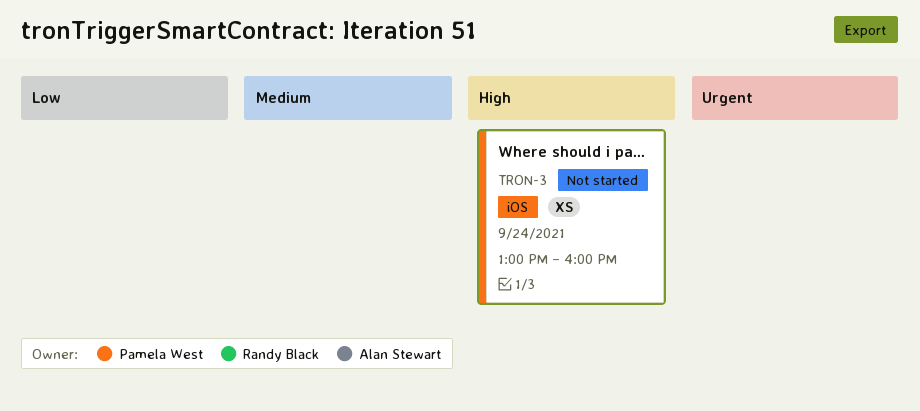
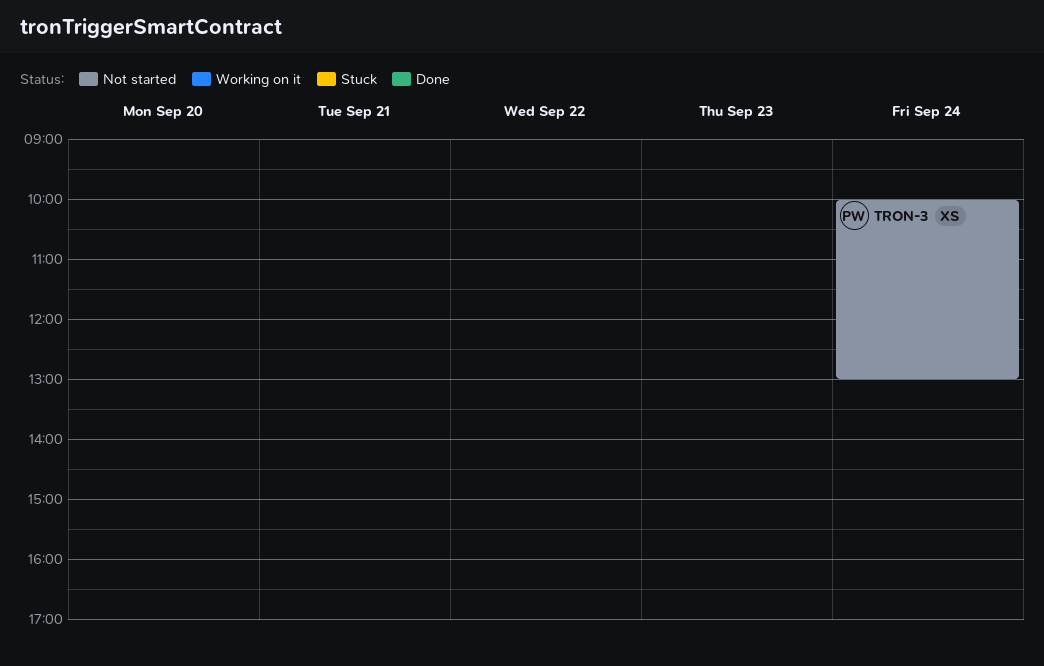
TRON-3, begins: 13:00 -> 10:00
TRON-3, ends: 16:00 -> 13:00

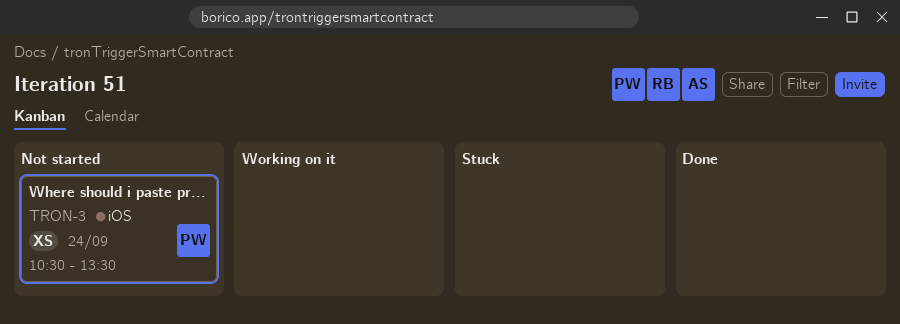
TRON-3, begins: 10:00 -> 10:30
TRON-3, ends: 13:00 -> 13:30

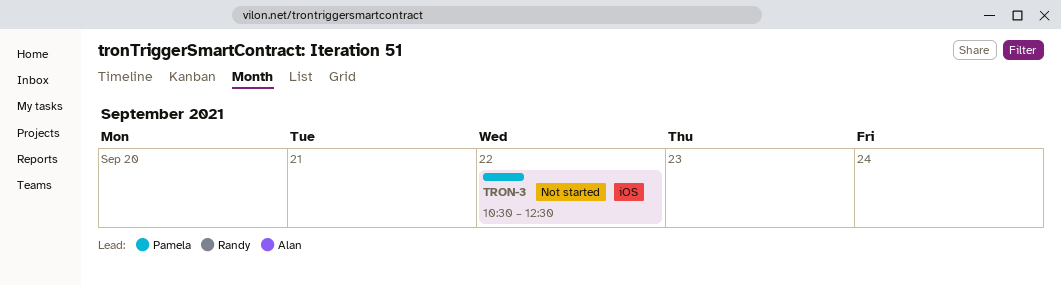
TRON-3, day: Sep 24 -> Sep 22
TRON-3, ends: 13:30 -> 12:30

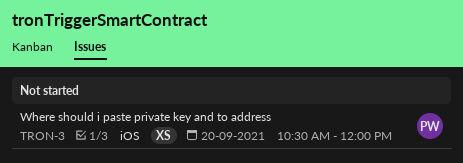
TRON-3, day: Sep 22 -> Sep 20
TRON-3, ends: 12:30 -> 12:00

